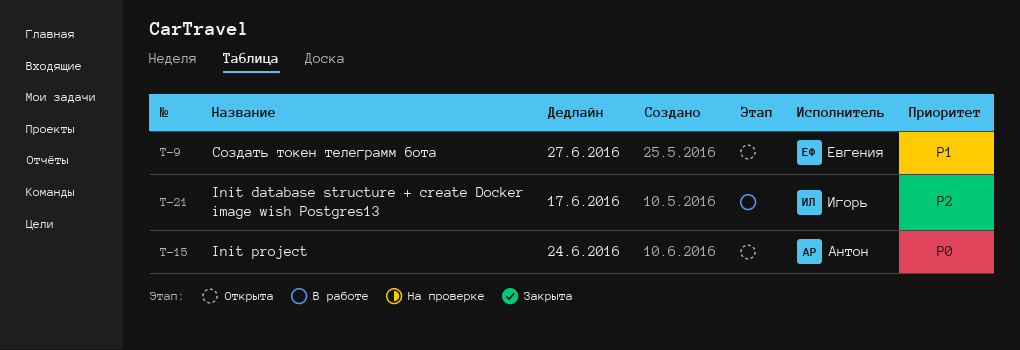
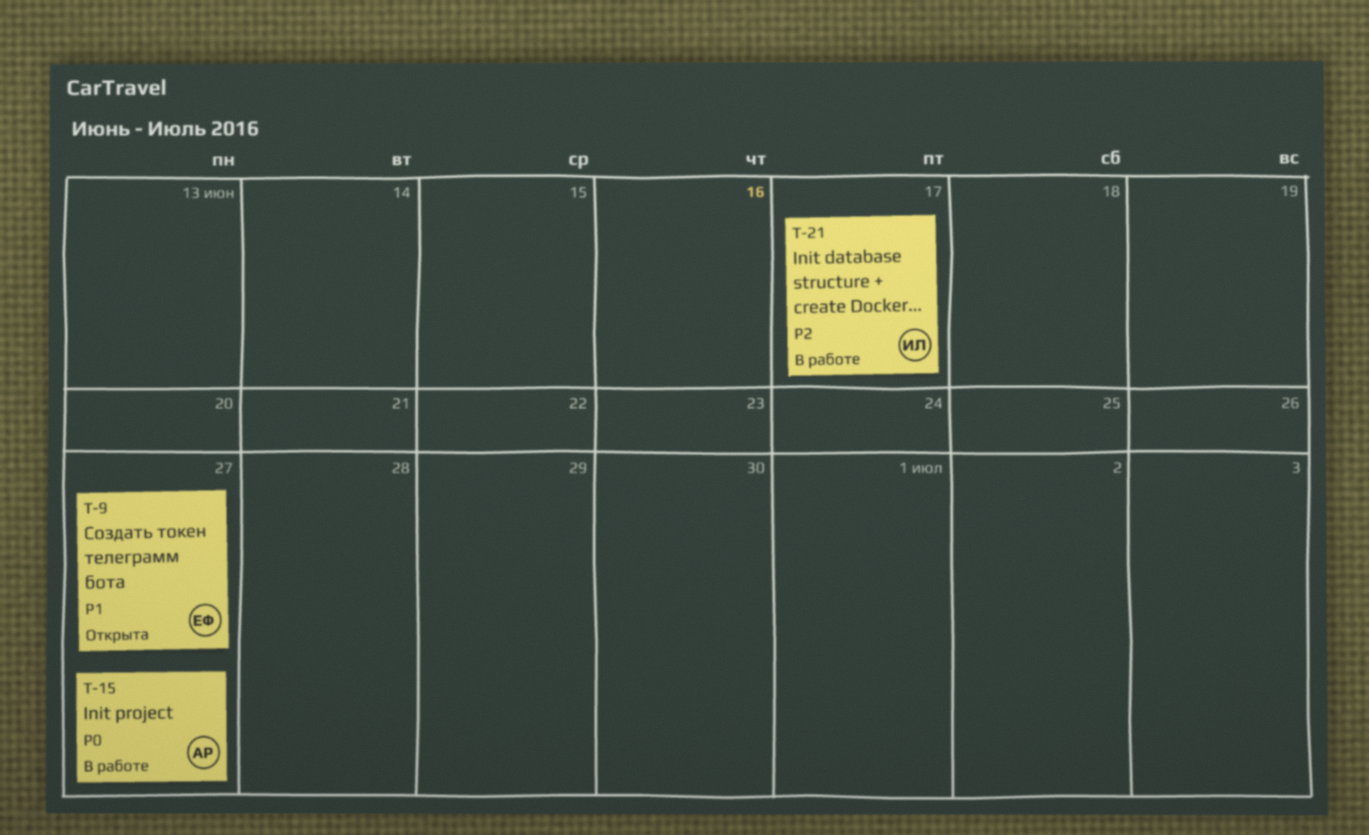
T-15, status: Открыта -> В работе
T-15, due: Jun 24 -> Jun 27

